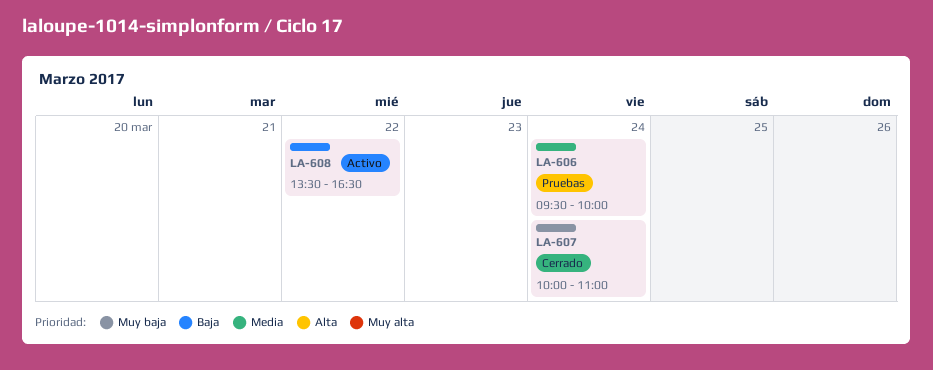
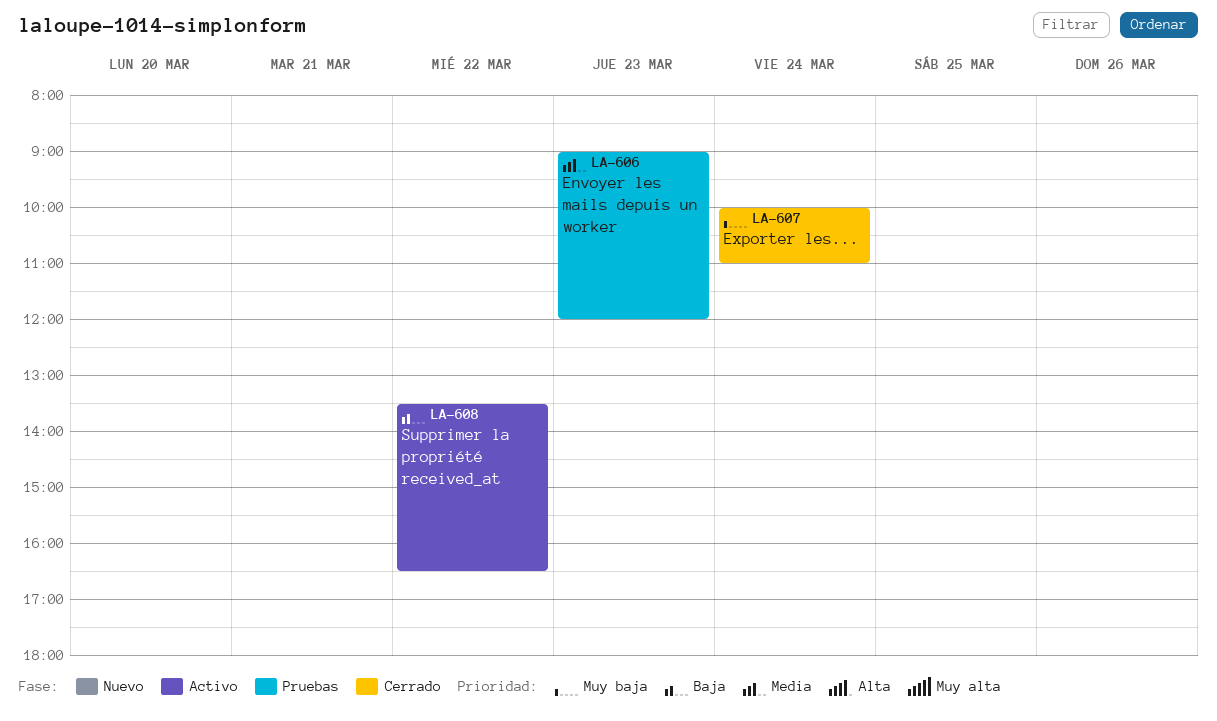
LA-606, day: Mar 24 -> Mar 23
LA-606, begins: 09:30 -> 09:00
LA-606, ends: 10:00 -> 12:00

